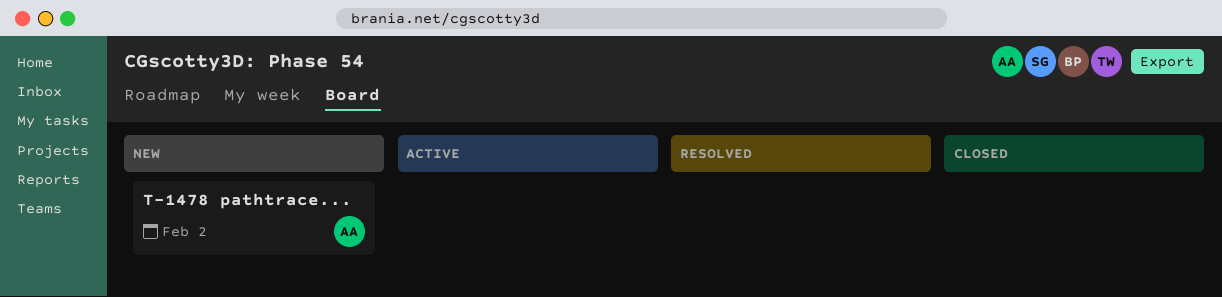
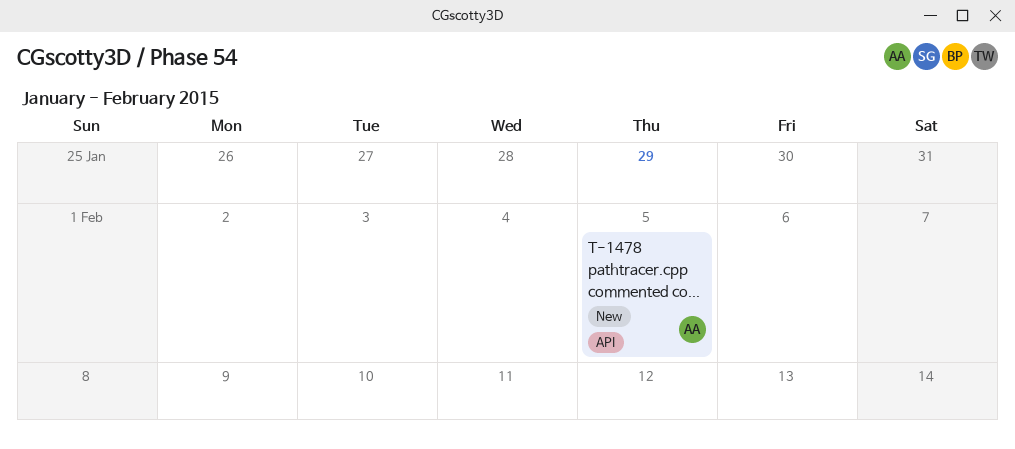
T-1478, due: Feb 2 -> Feb 5

